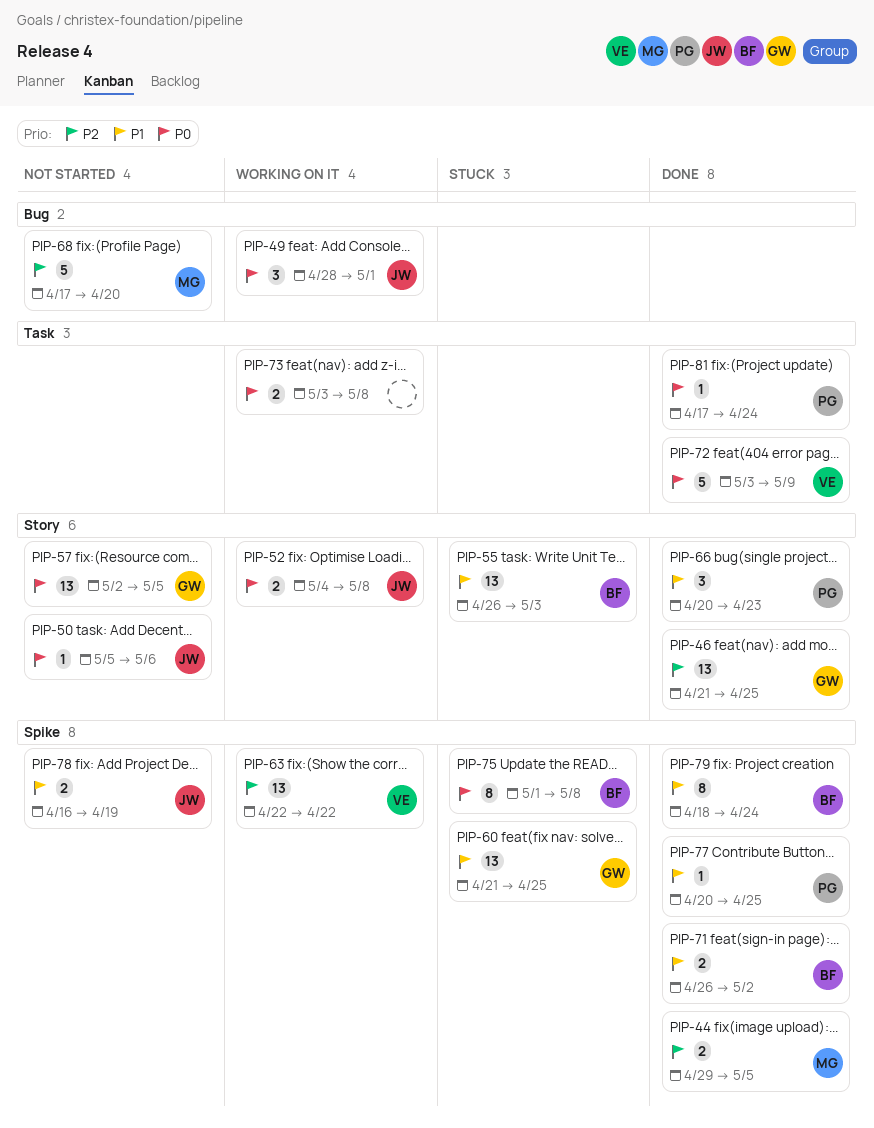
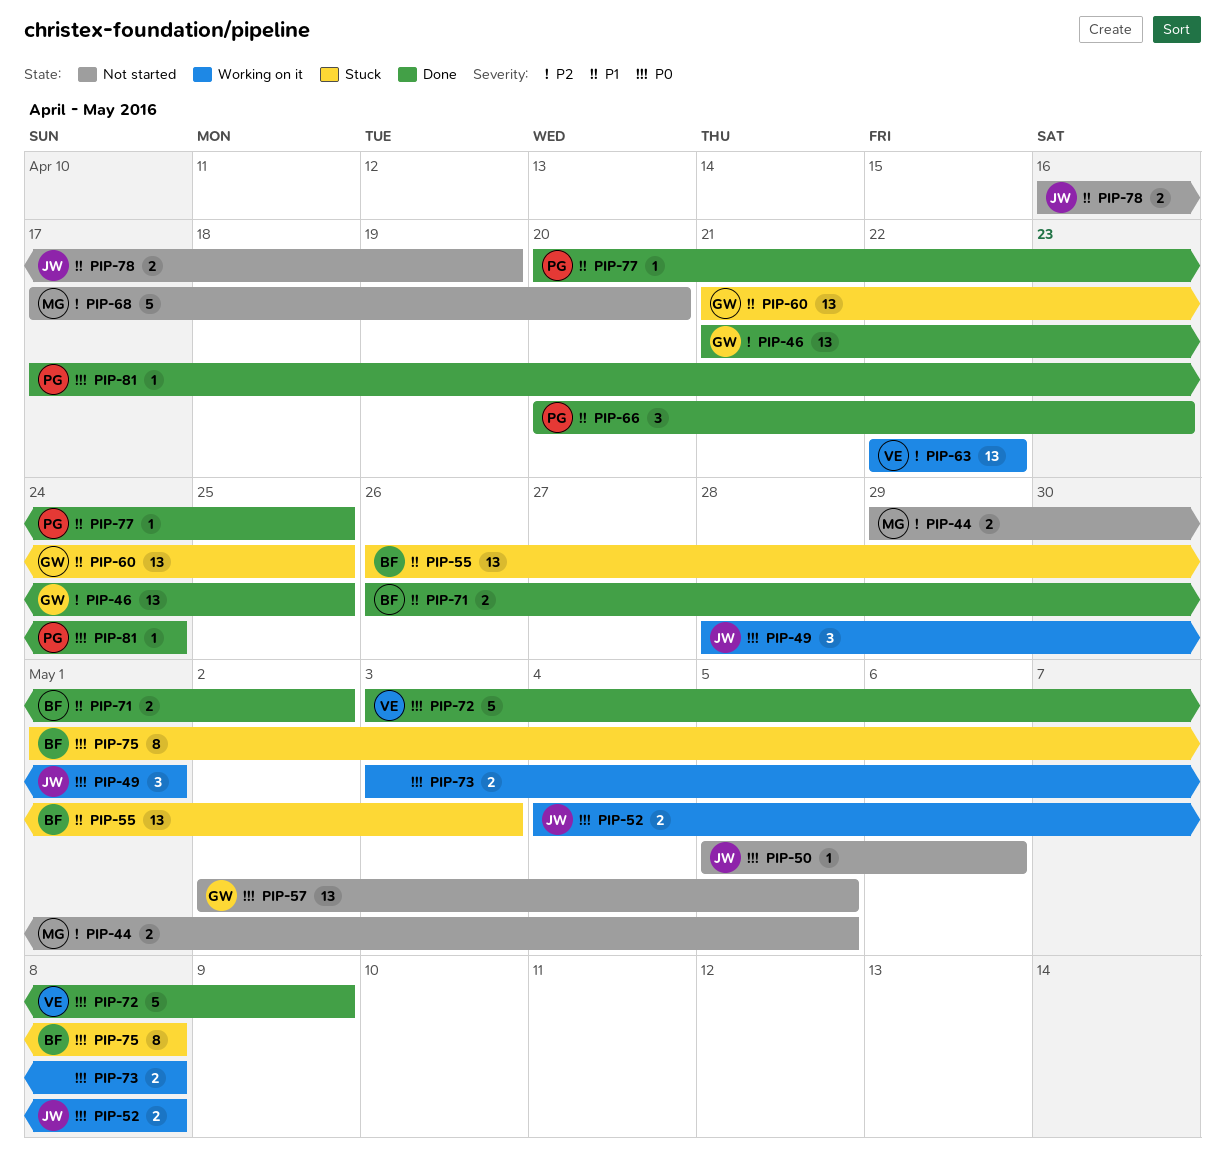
PIP-44, status: Done -> Not started
PIP-79: present -> none

